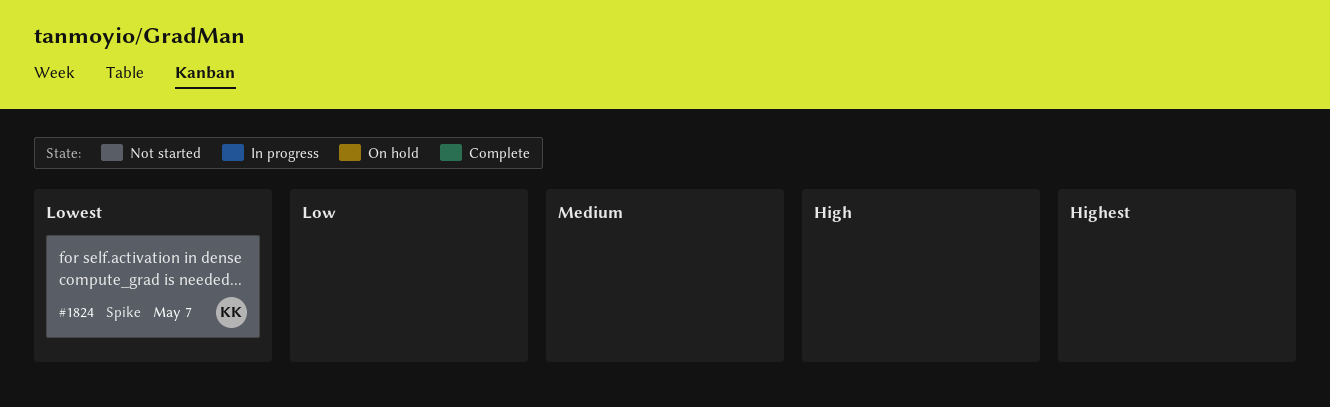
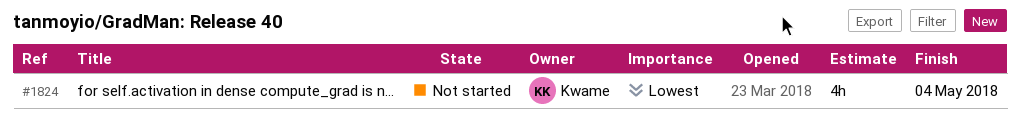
#1824, due: May 7 -> May 4

